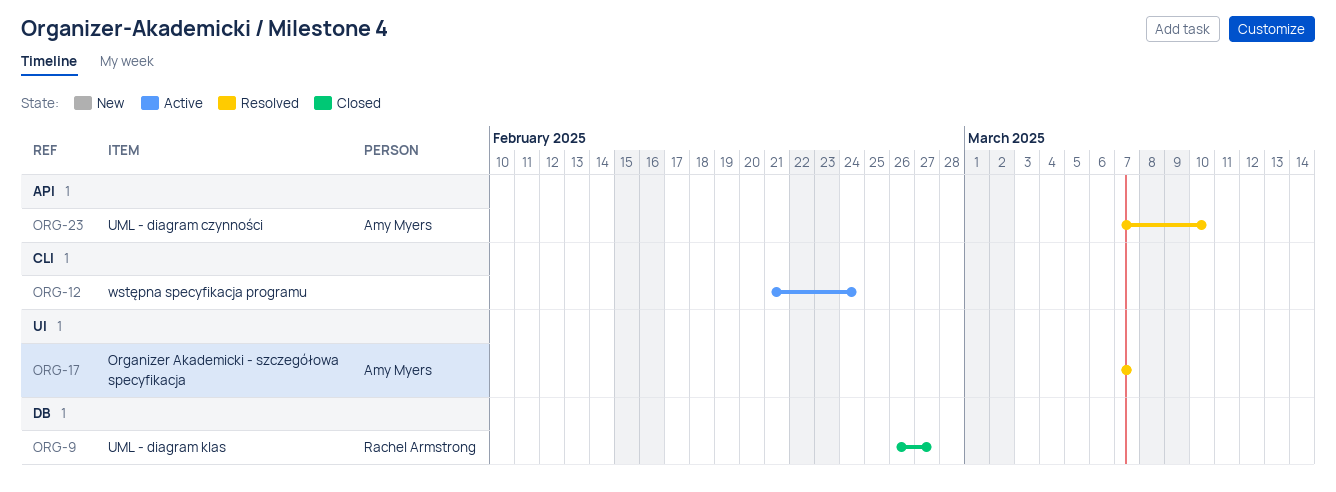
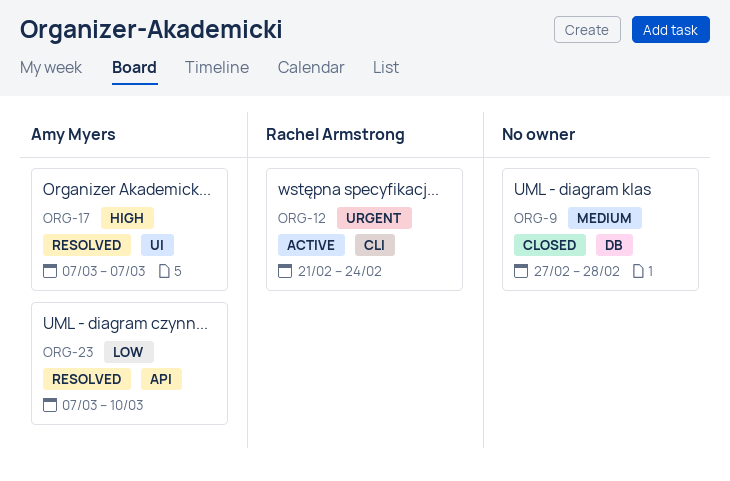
ORG-9, owner: Rachel Armstrong -> none
ORG-9, start: Feb 26 -> Feb 27
ORG-9, due: Feb 27 -> Feb 28
ORG-12, owner: none -> Rachel Armstrong

